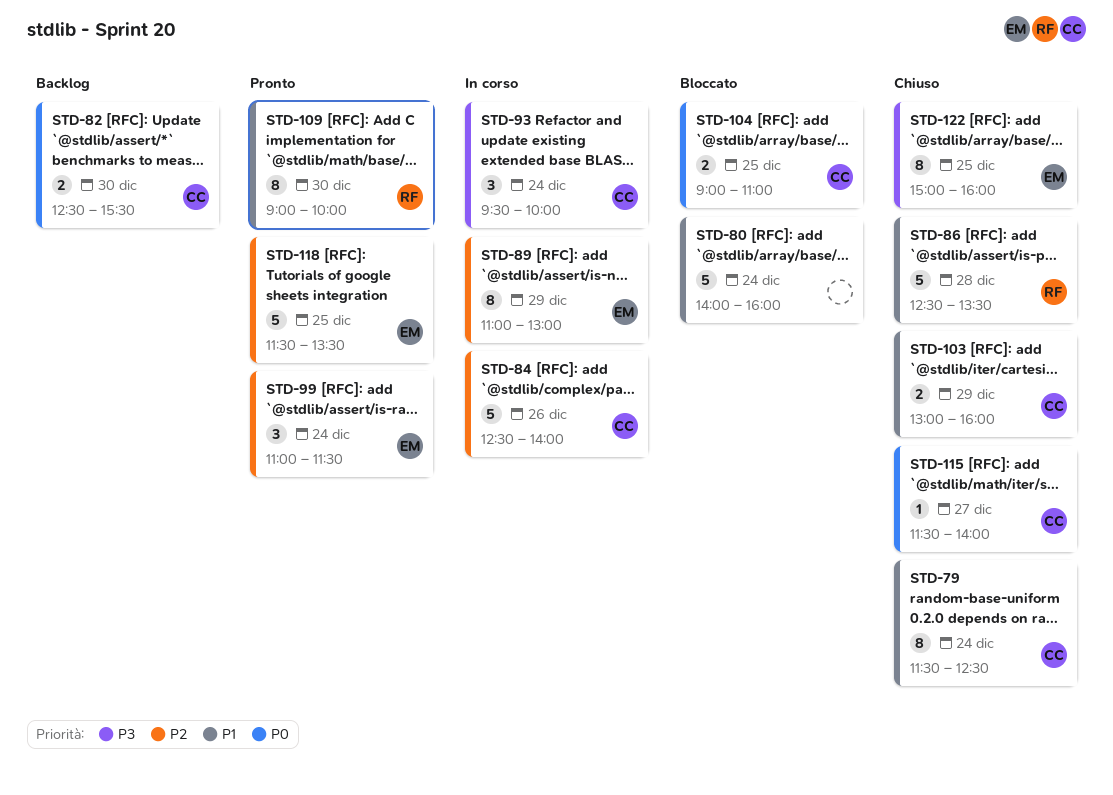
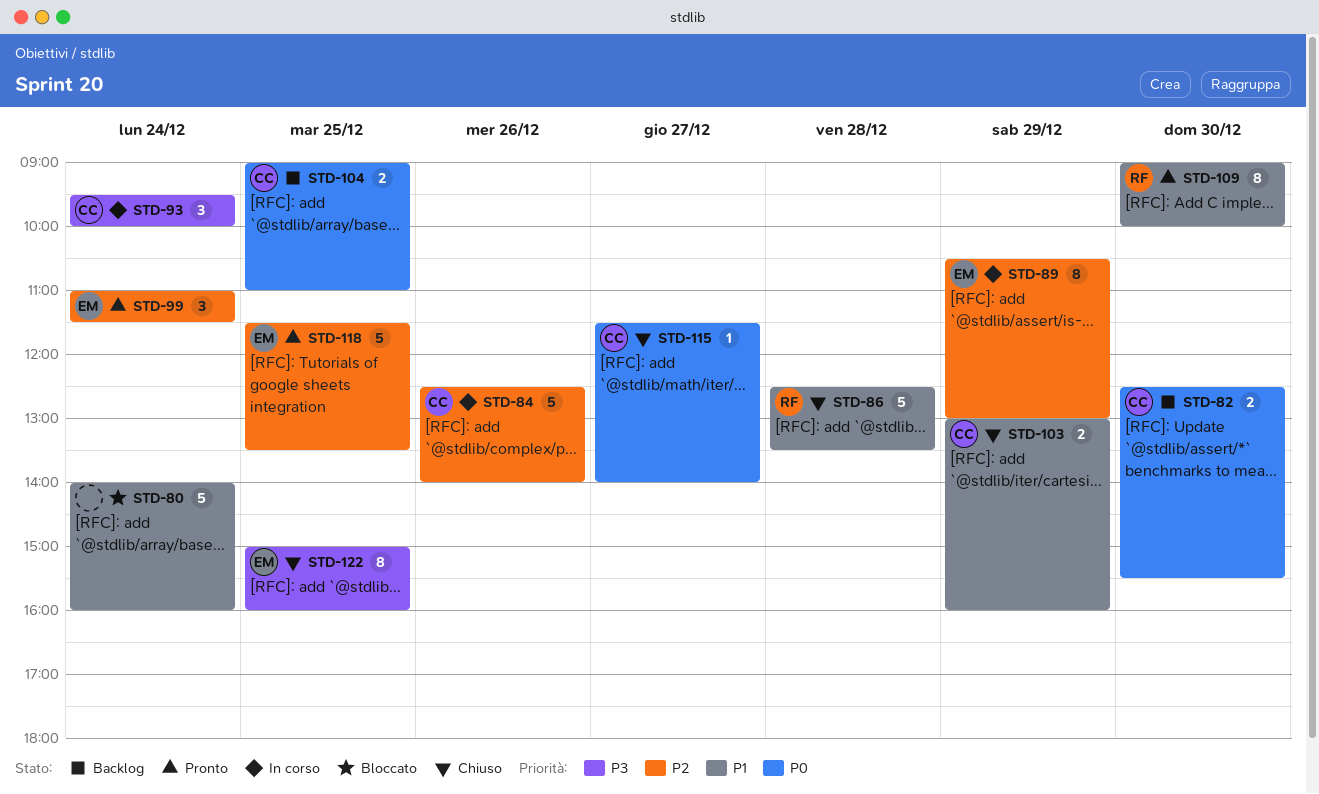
STD-79: present -> none
STD-89, begins: 11:00 -> 10:30
STD-104, status: Bloccato -> Backlog

